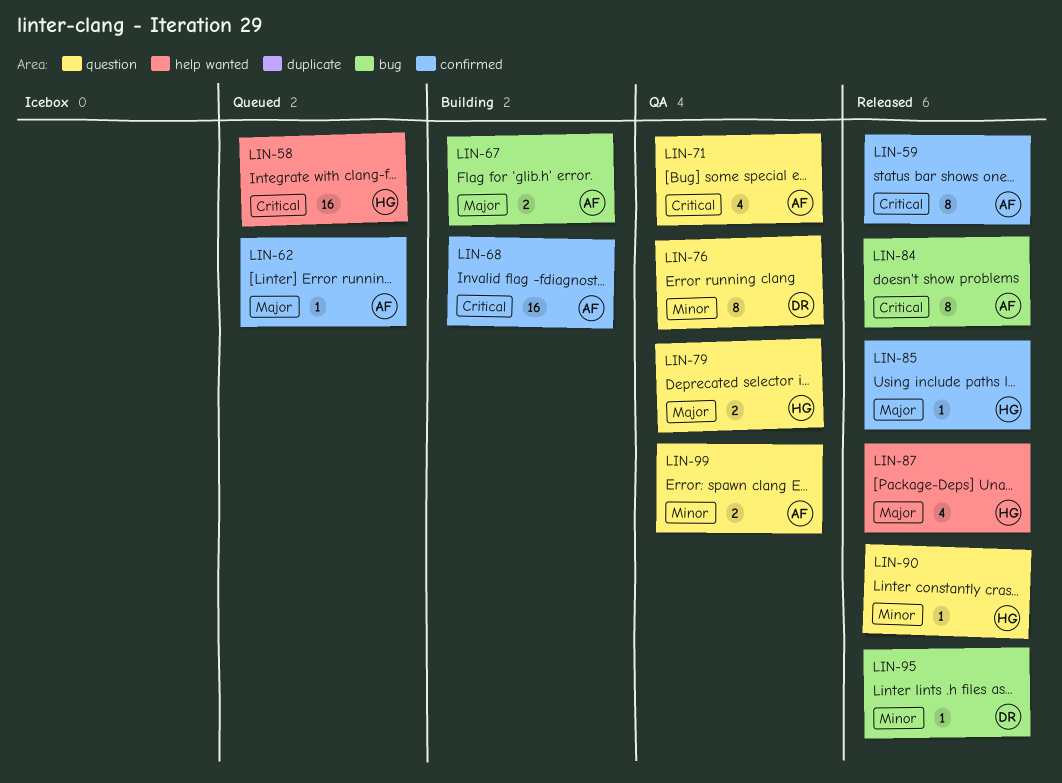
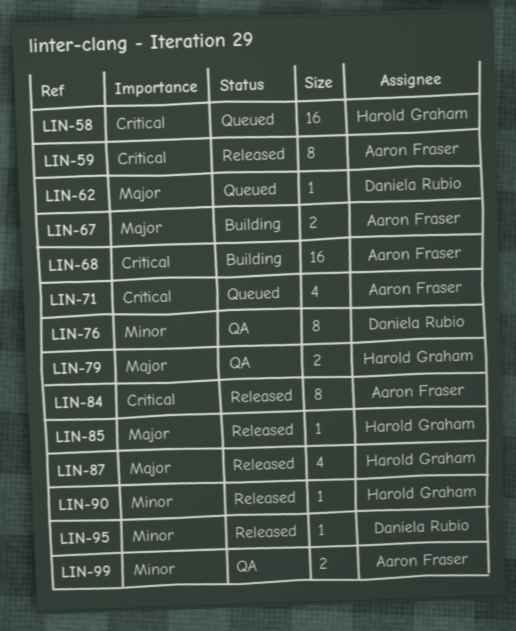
LIN-62, owner: Aaron Fraser -> Daniela Rubio
LIN-71, status: QA -> Queued

